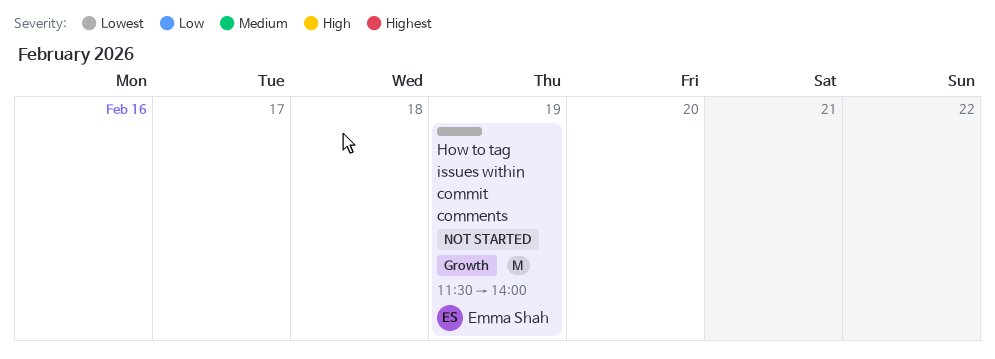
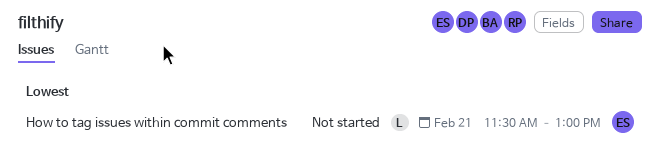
How to tag issues within commit comments, estimate: M -> L
How to tag issues within commit comments, day: Feb 19 -> Feb 21
How to tag issues within commit comments, ends: 14:00 -> 13:00

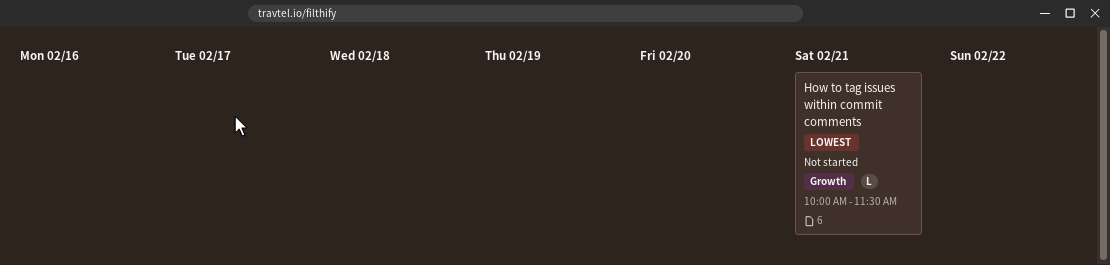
How to tag issues within commit comments, begins: 11:30 -> 10:00
How to tag issues within commit comments, ends: 13:00 -> 11:30

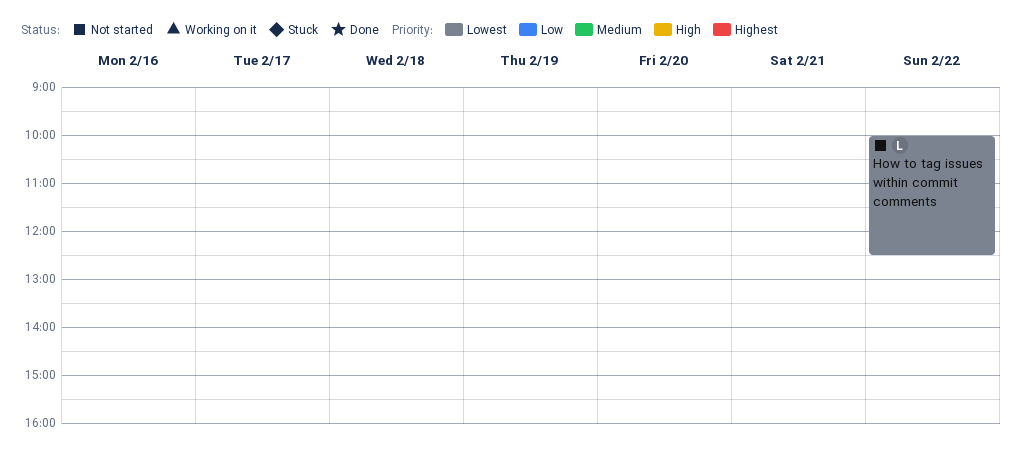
How to tag issues within commit comments, day: Feb 21 -> Feb 22
How to tag issues within commit comments, ends: 11:30 -> 12:30

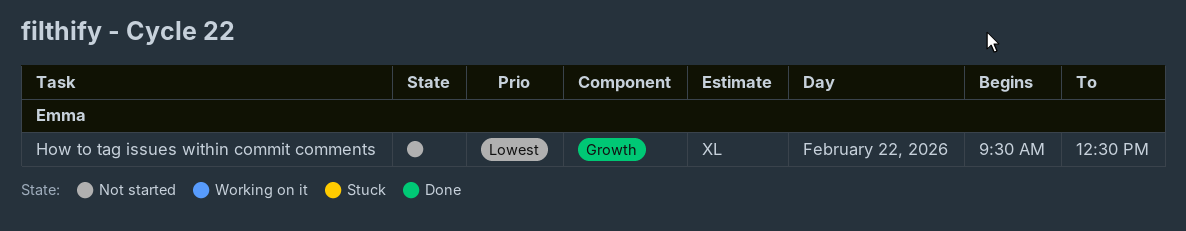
How to tag issues within commit comments, estimate: L -> XL
How to tag issues within commit comments, begins: 10:00 -> 09:30

